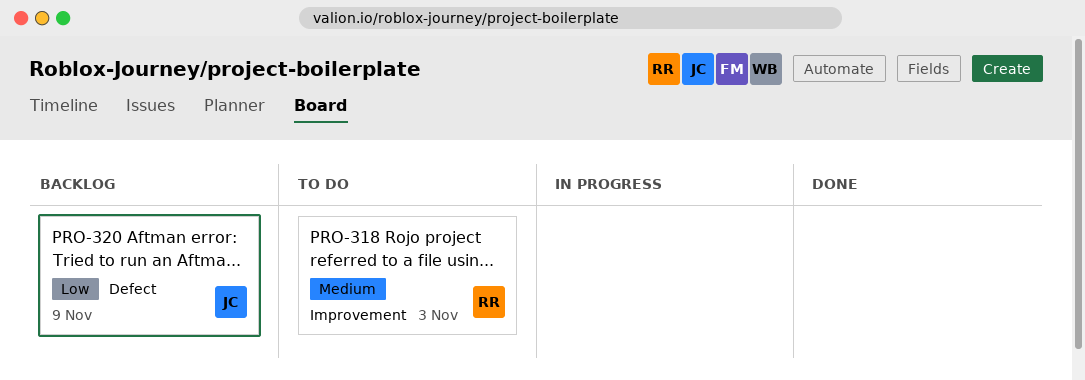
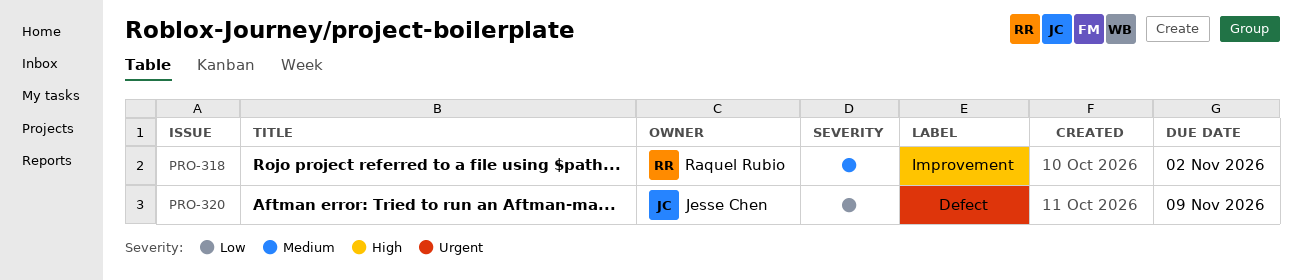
PRO-318, due: Nov 3 -> Nov 2

